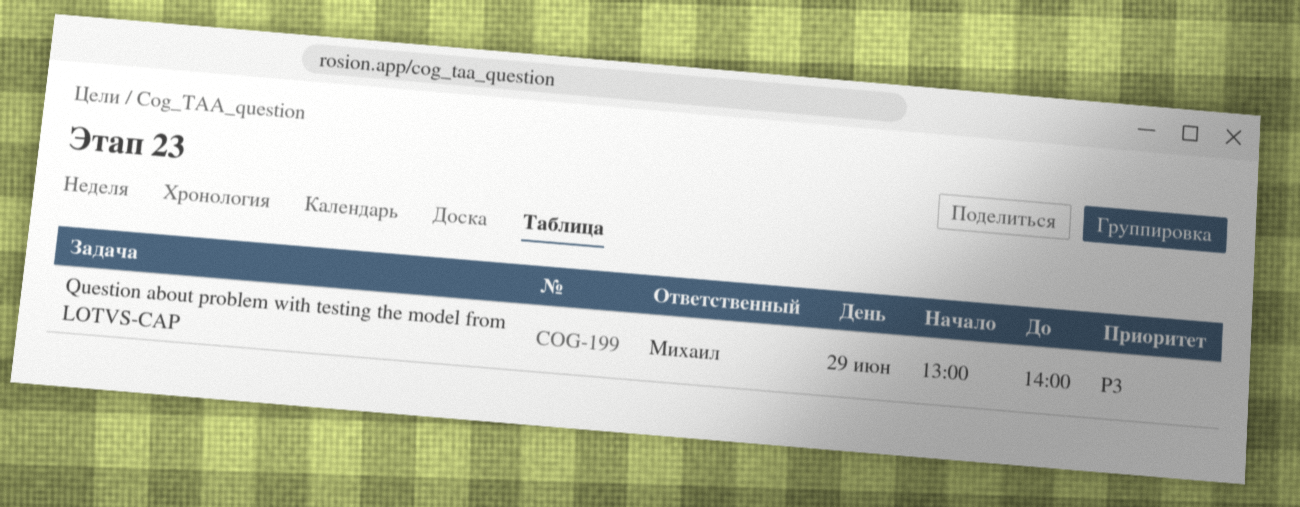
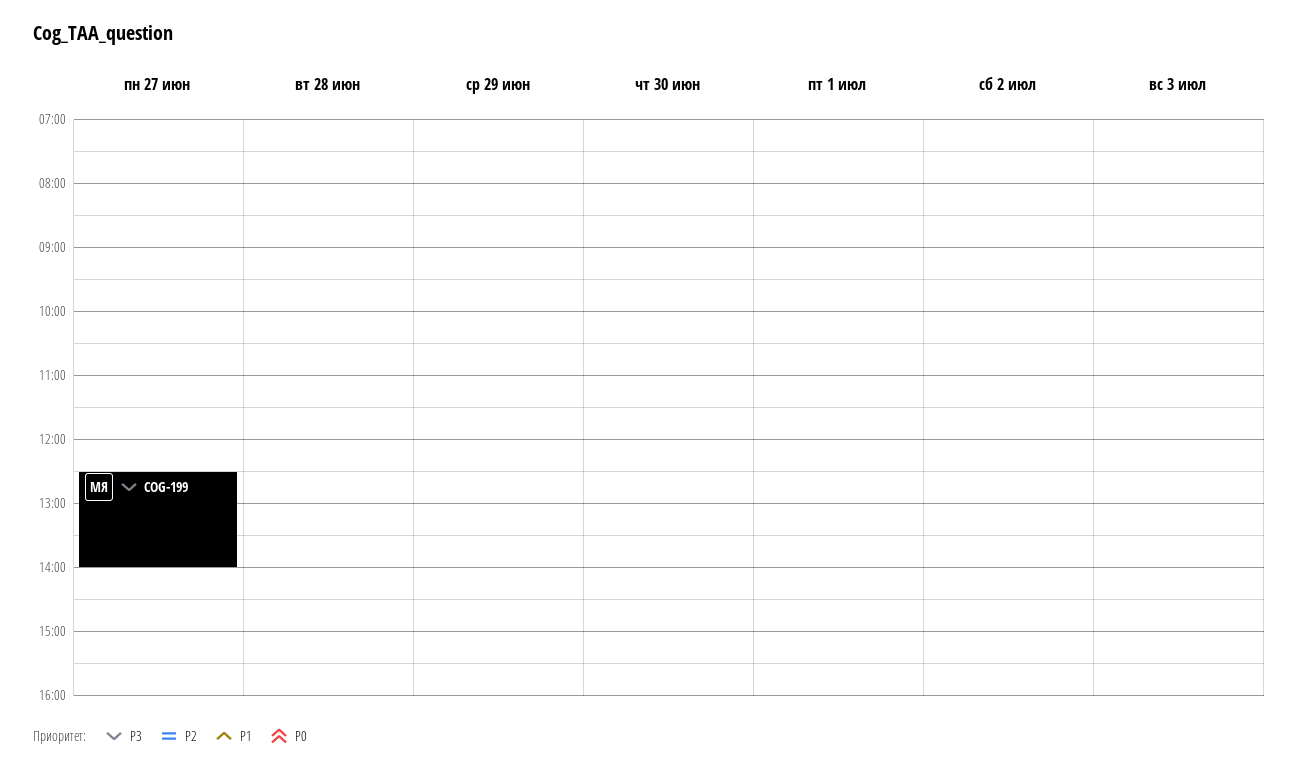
COG-199, day: Jun 29 -> Jun 27
COG-199, begins: 13:00 -> 12:30

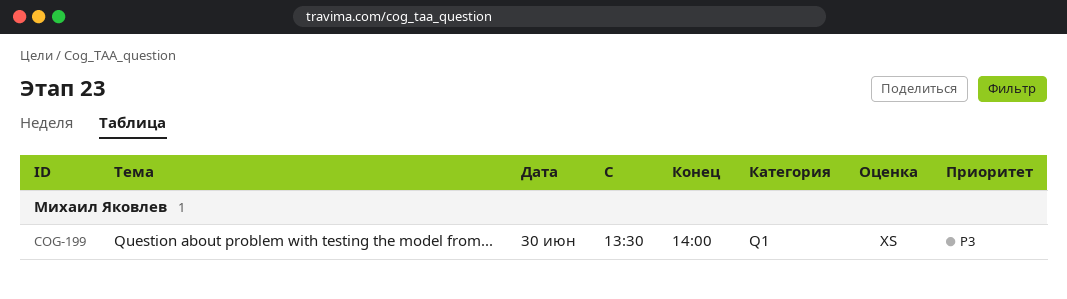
COG-199, day: Jun 27 -> Jun 30
COG-199, begins: 12:30 -> 13:30

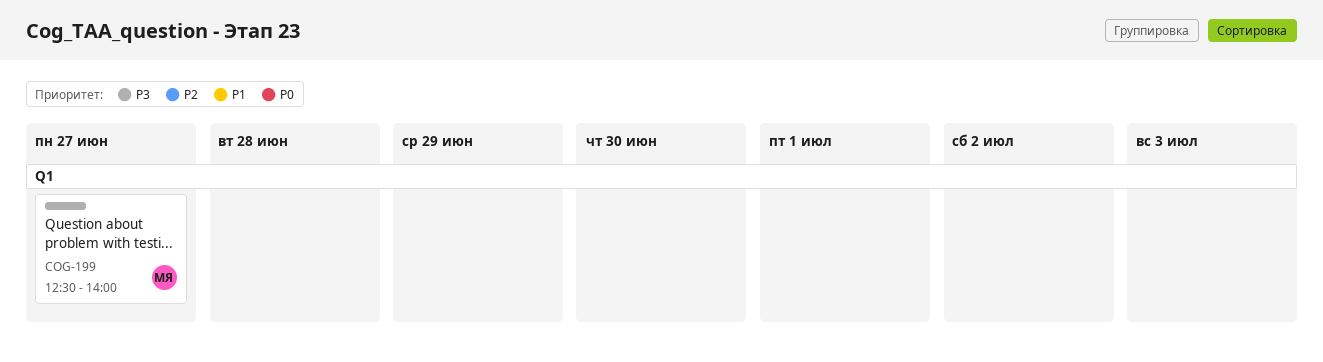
COG-199, day: Jun 30 -> Jun 27
COG-199, begins: 13:30 -> 12:30

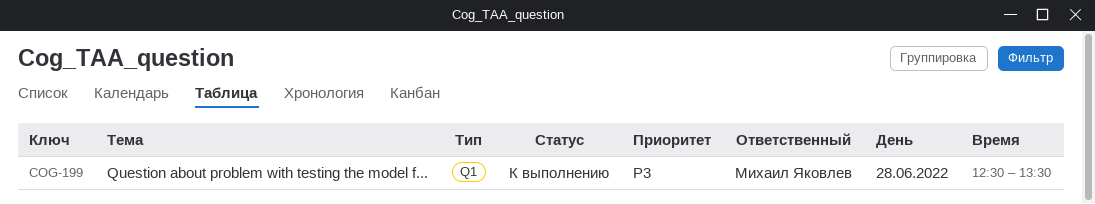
COG-199, day: Jun 27 -> Jun 28
COG-199, ends: 14:00 -> 13:30

